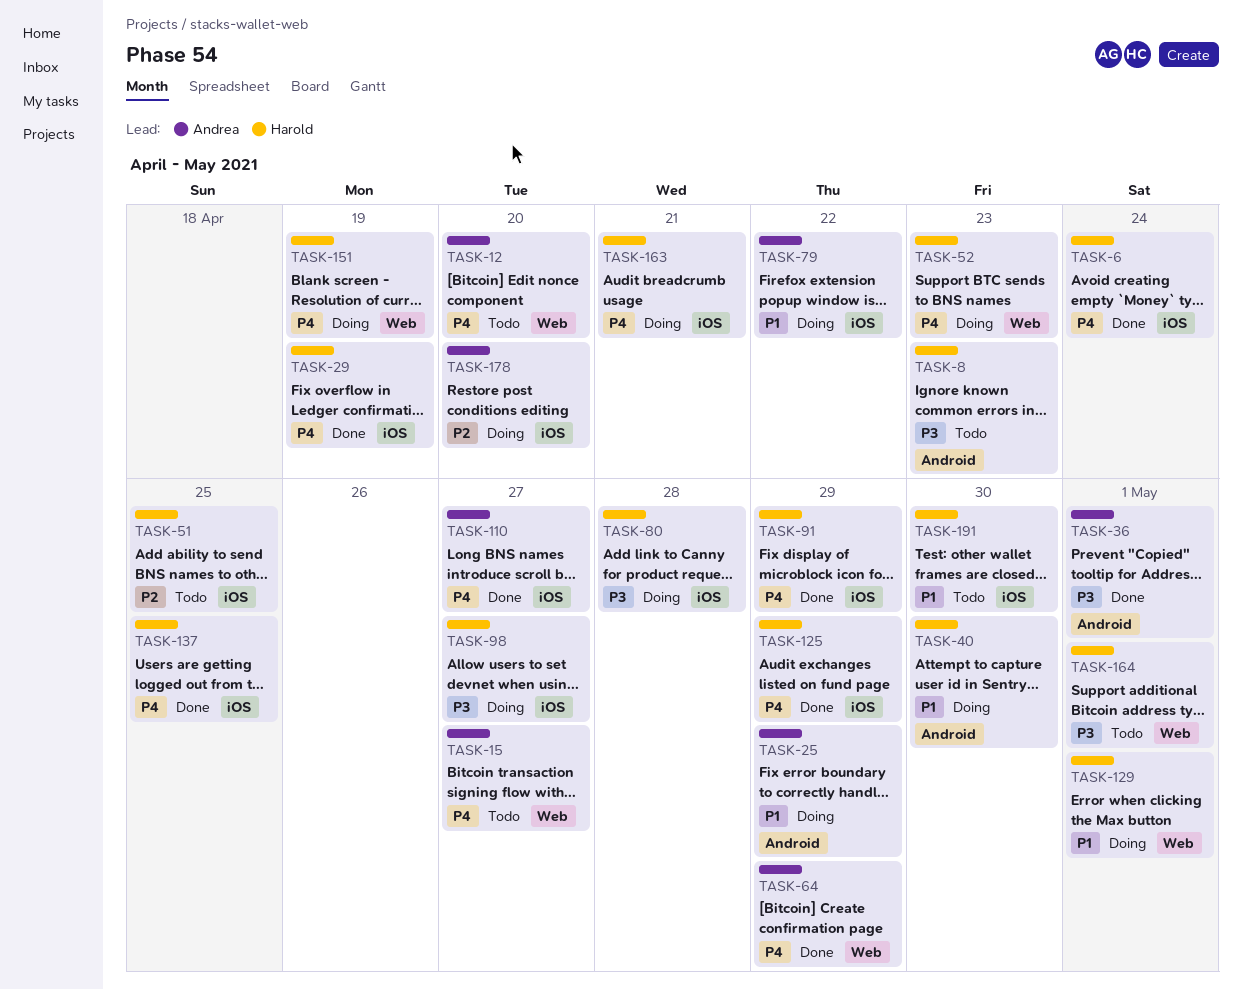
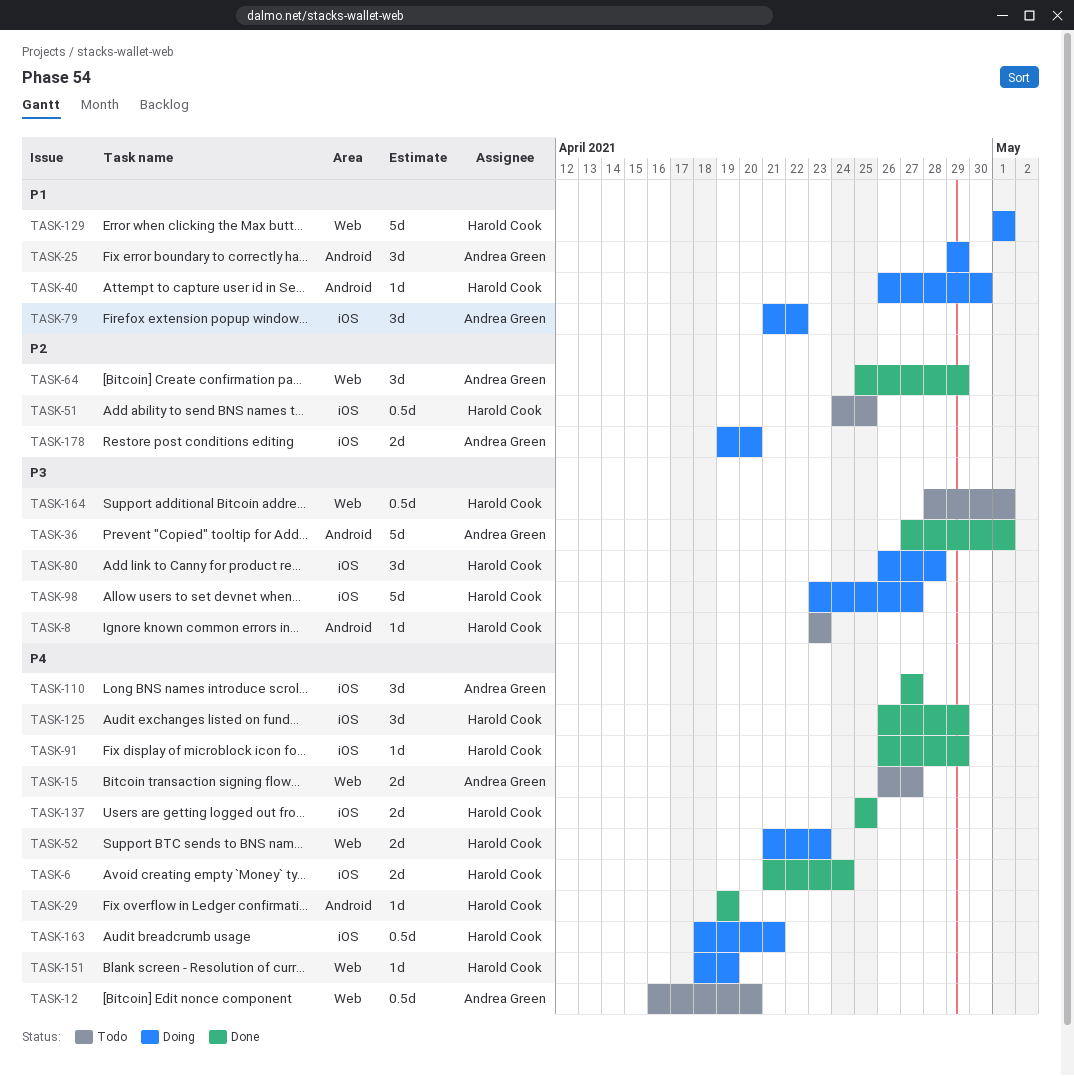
TASK-29, label: iOS -> Android
TASK-64, priority: P4 -> P2
TASK-191: present -> none

